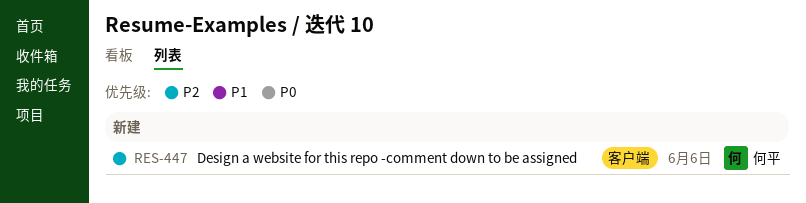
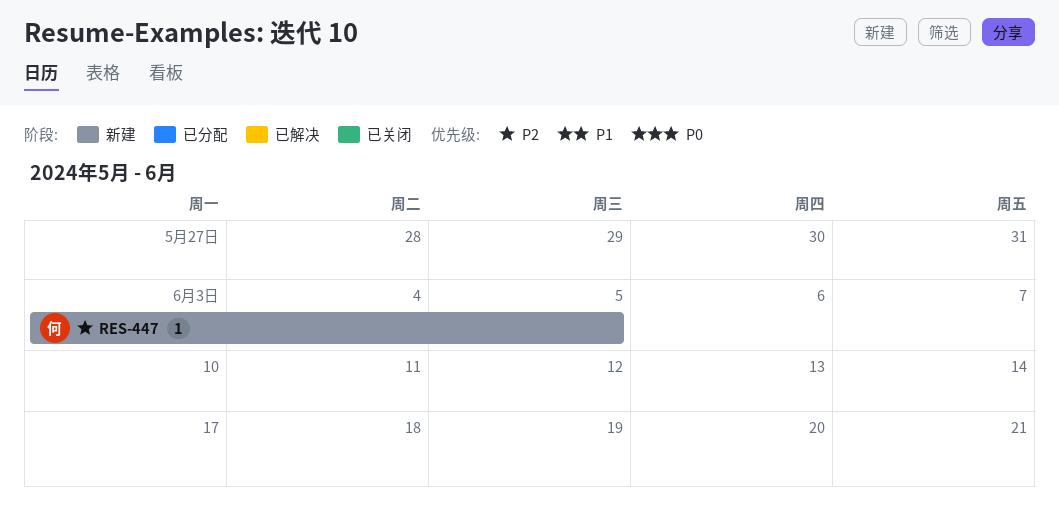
RES-447, due: Jun 6 -> Jun 5

